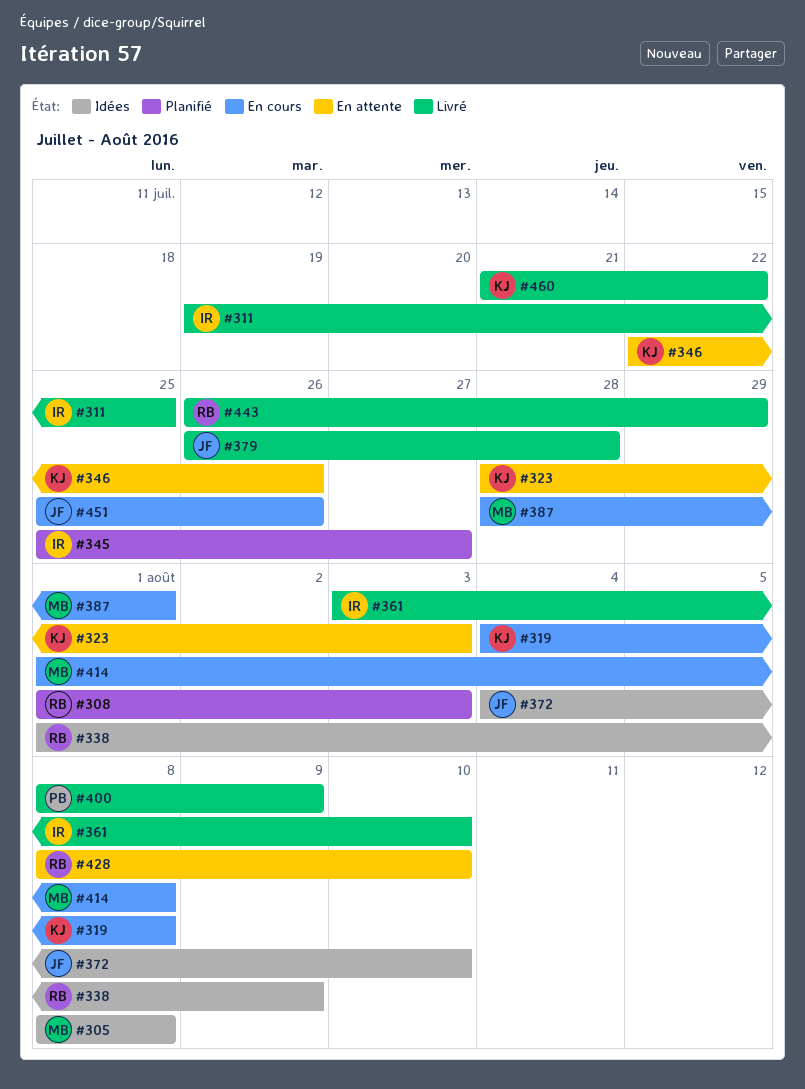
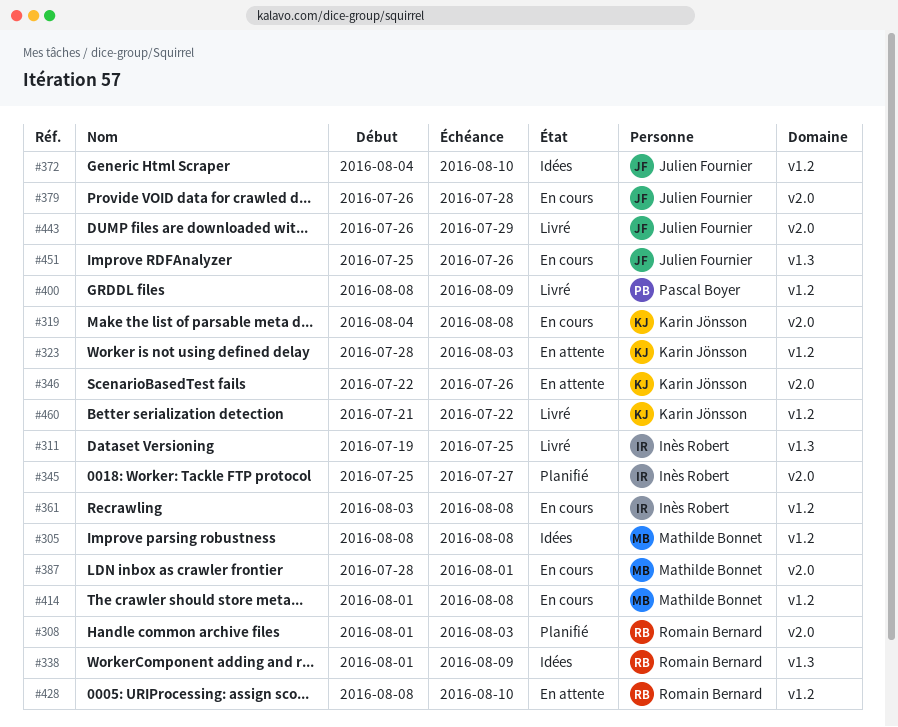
#361, status: Livré -> En cours
#361, due: Aug 10 -> Aug 8
#379, status: Livré -> En cours
#443, owner: Romain Bernard -> Julien Fournier

